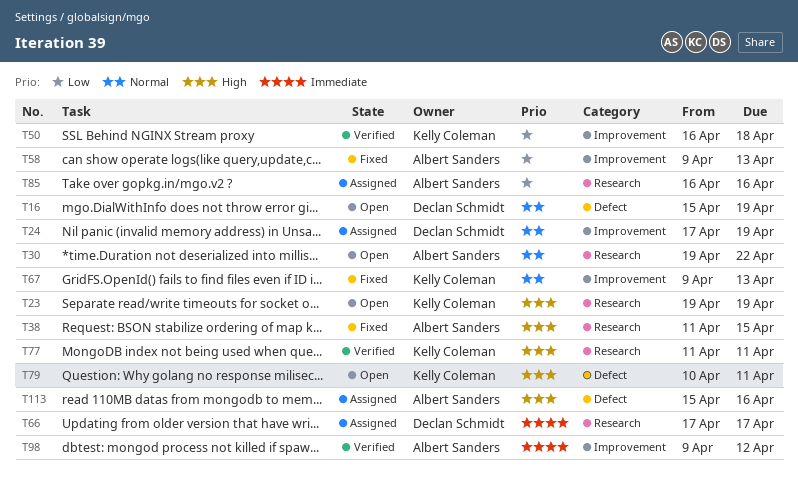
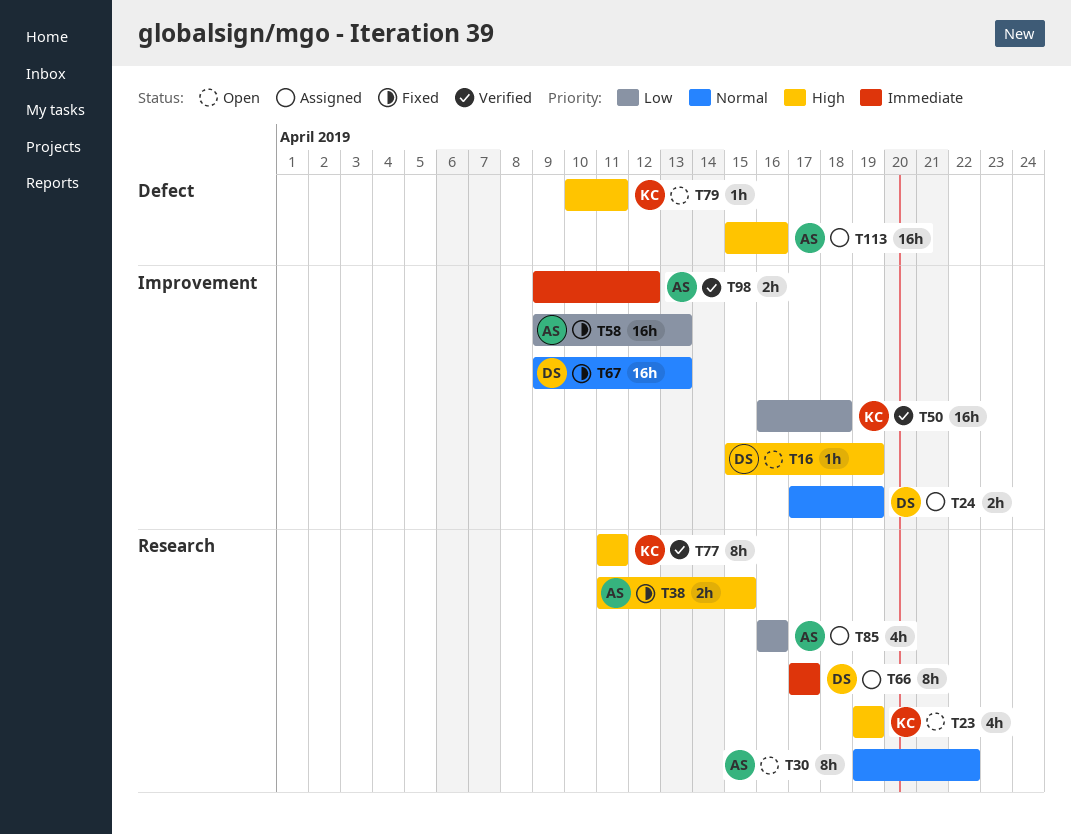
T16, priority: Normal -> High
T16, label: Defect -> Improvement
T67, owner: Kelly Coleman -> Declan Schmidt

